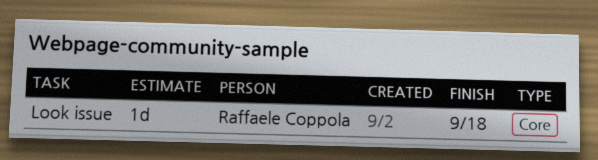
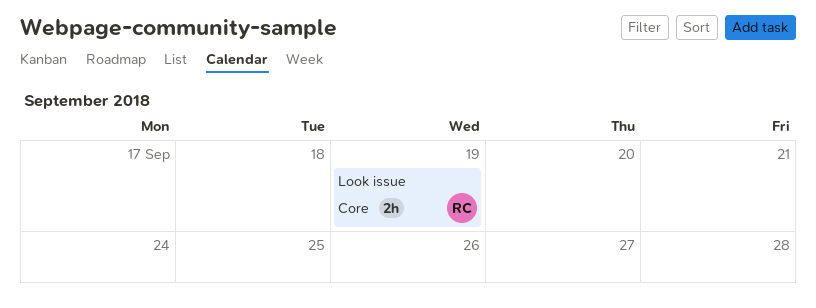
Look issue, estimate: 1d -> 2h
Look issue, due: Sep 18 -> Sep 19

